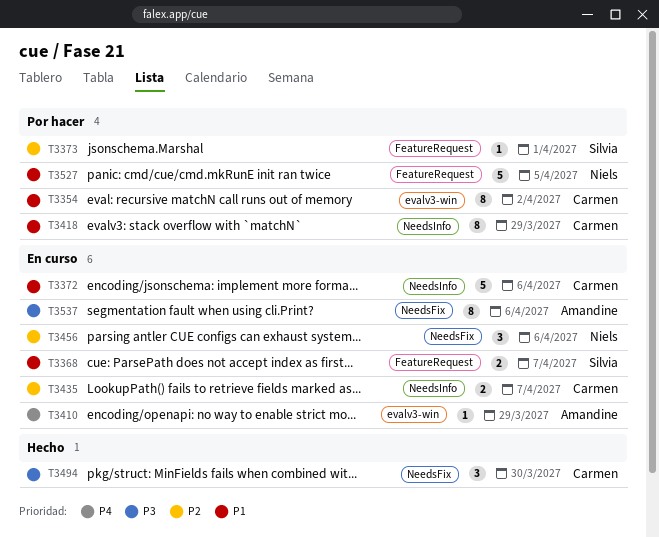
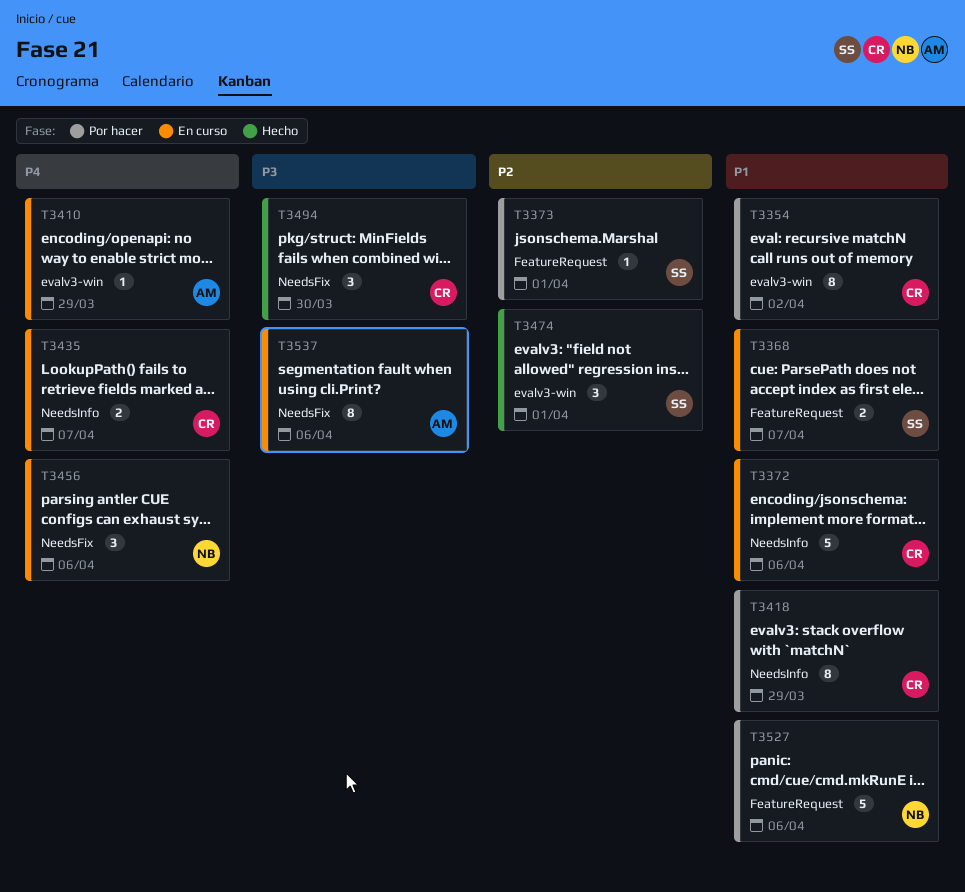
T3435, priority: P2 -> P4
T3456, priority: P2 -> P4
T3474: none -> present
T3527, due: Apr 5 -> Apr 6

